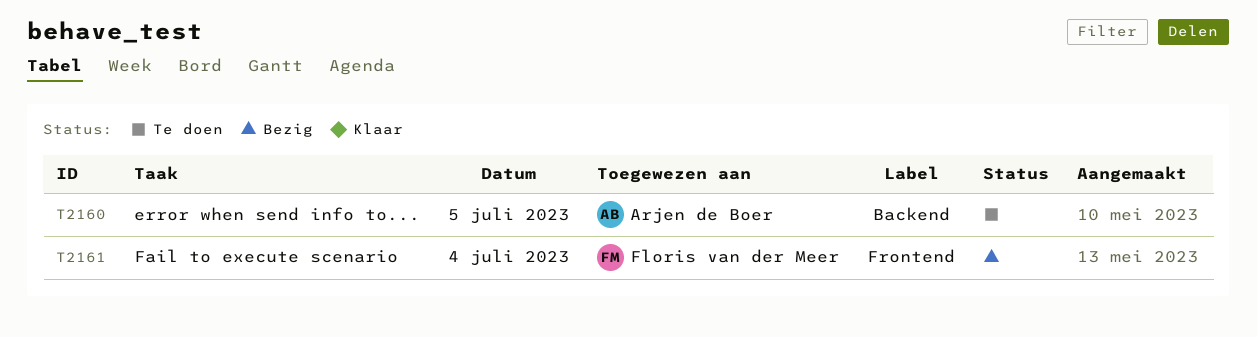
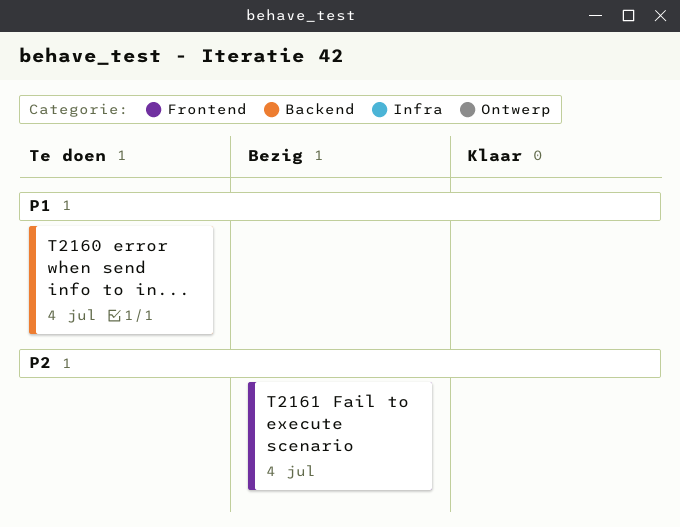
T2160, day: Jul 5 -> Jul 4

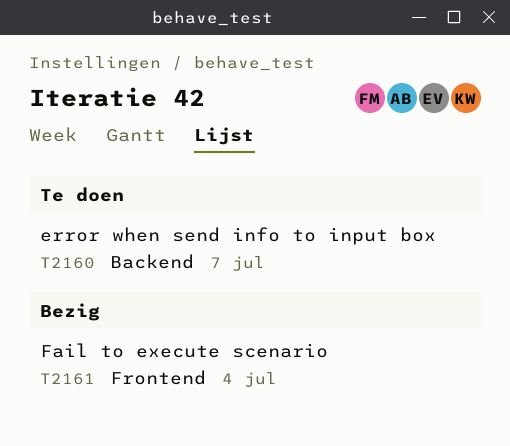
T2160, day: Jul 4 -> Jul 7

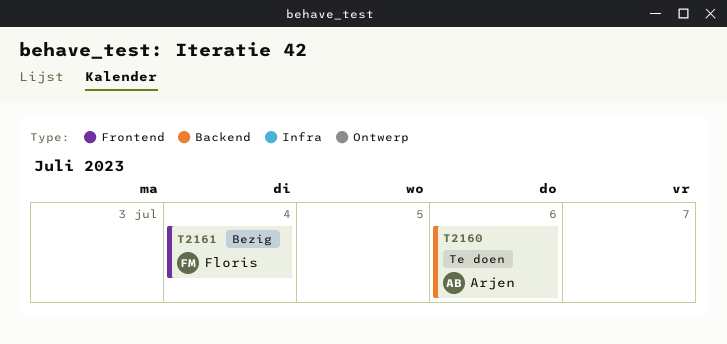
T2160, day: Jul 7 -> Jul 6

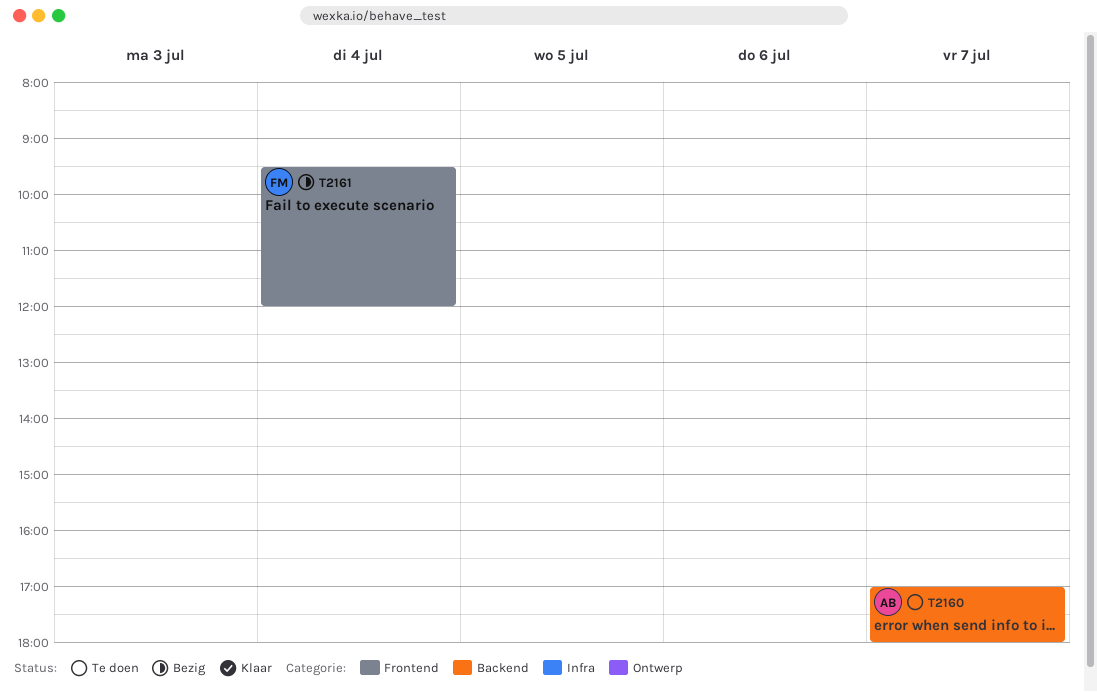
T2160, day: Jul 6 -> Jul 7

